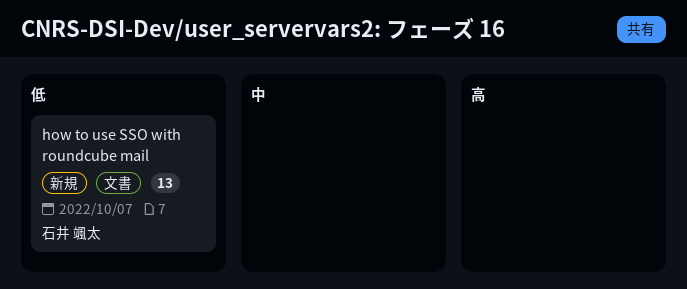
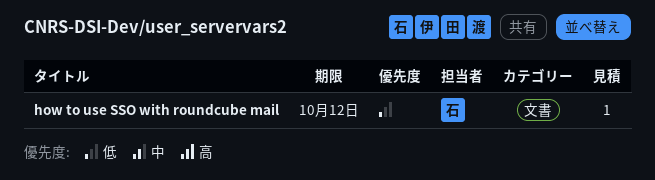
how to use SSO with roundcube mail, estimate: 13 -> 1
how to use SSO with roundcube mail, due: Oct 7 -> Oct 12

